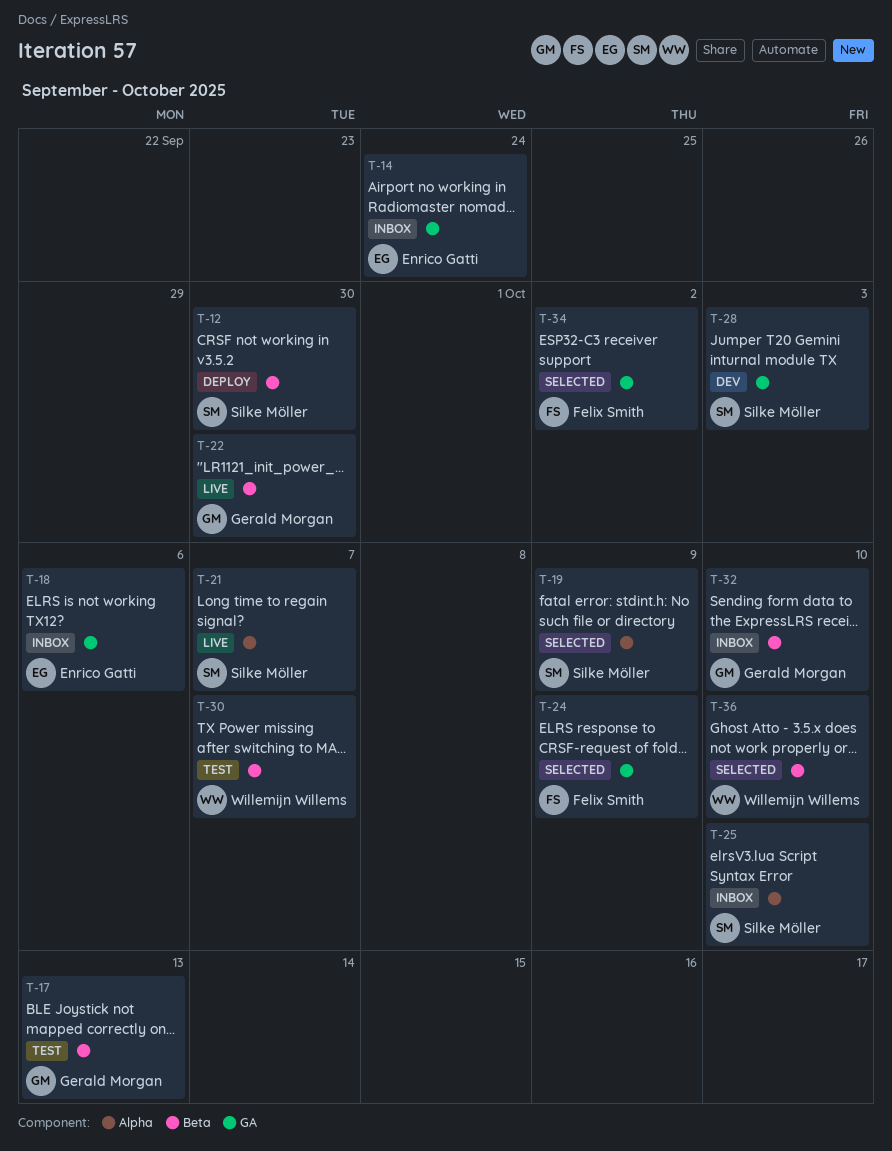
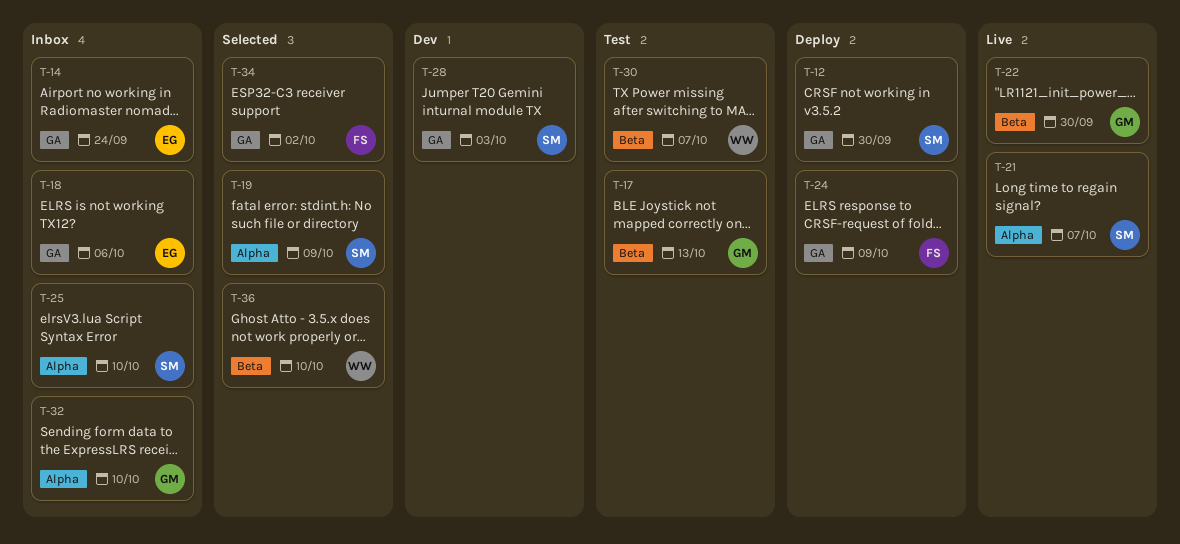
T-12, label: Beta -> GA
T-24, status: Selected -> Deploy
T-32, label: Beta -> Alpha

